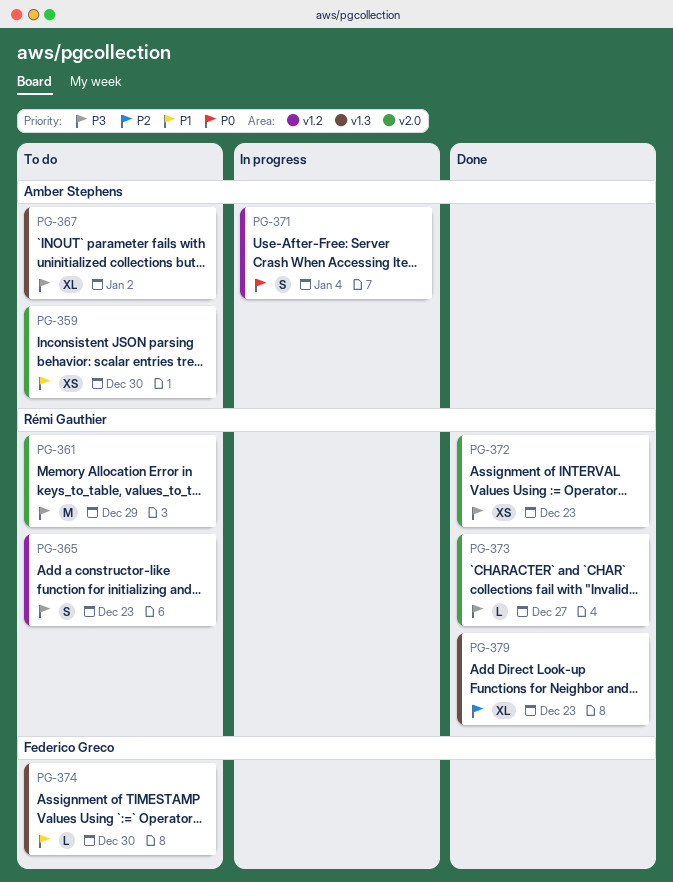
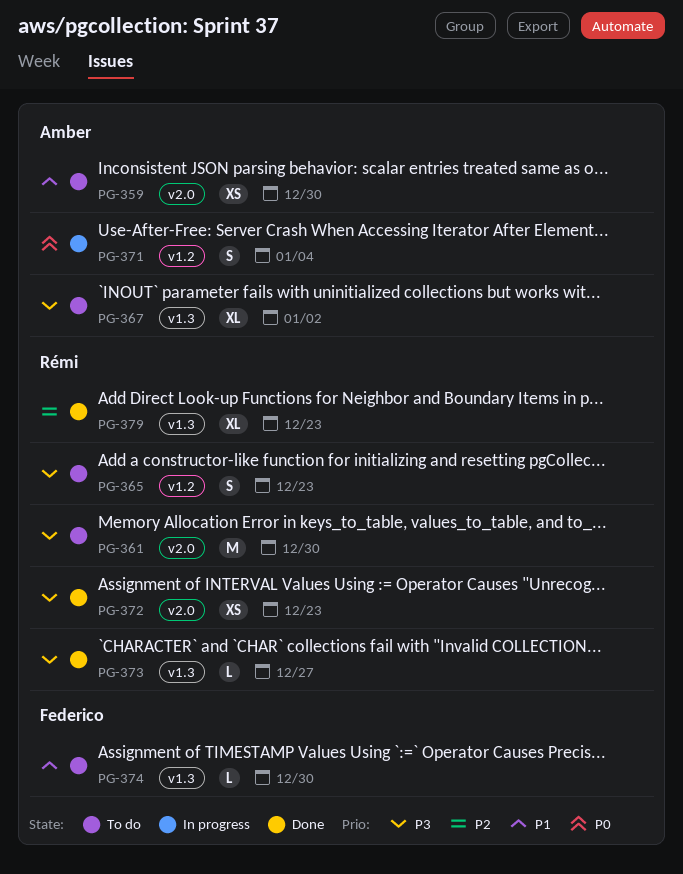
PG-361, due: Dec 29 -> Dec 30
PG-373, label: v2.0 -> v1.3

